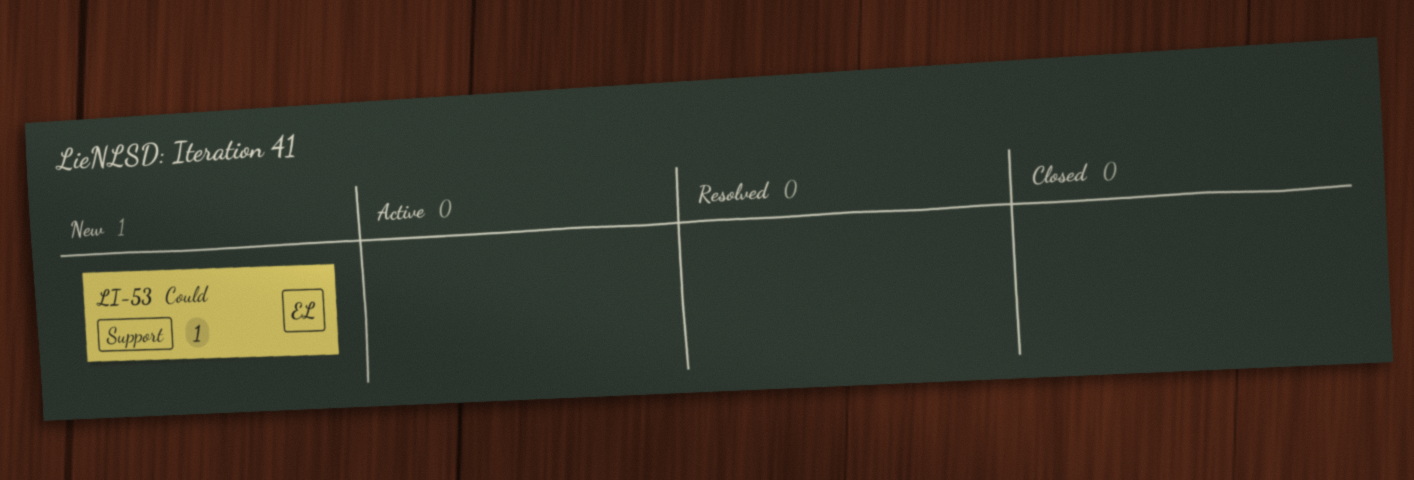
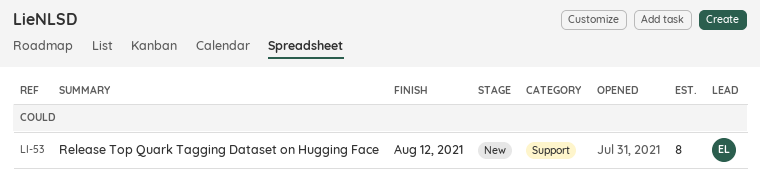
LI-53, estimate: 1 -> 8

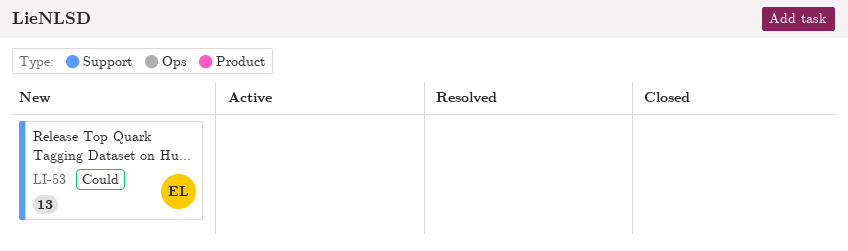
LI-53, estimate: 8 -> 13

